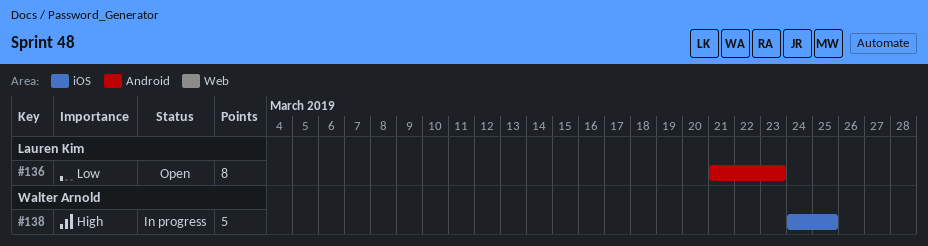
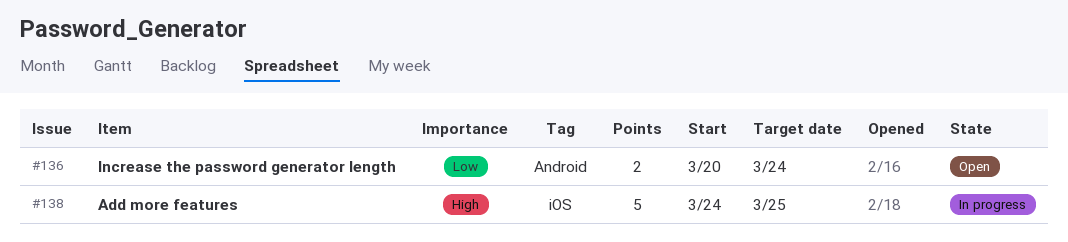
#136, estimate: 8 -> 2
#136, start: Mar 21 -> Mar 20
#136, due: Mar 23 -> Mar 24

